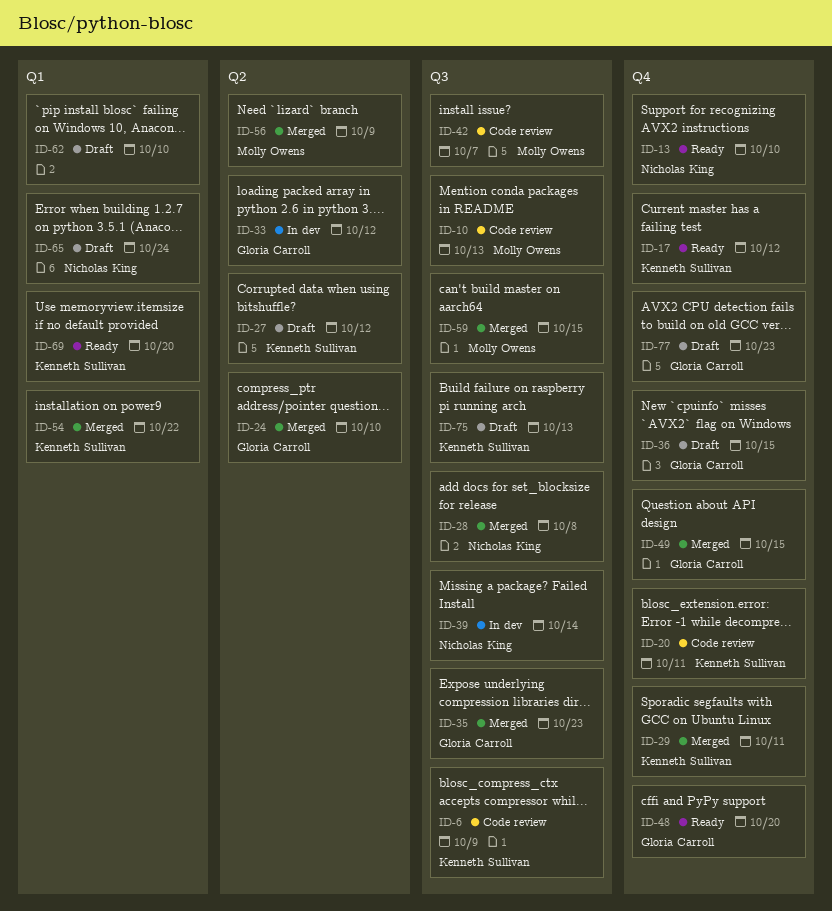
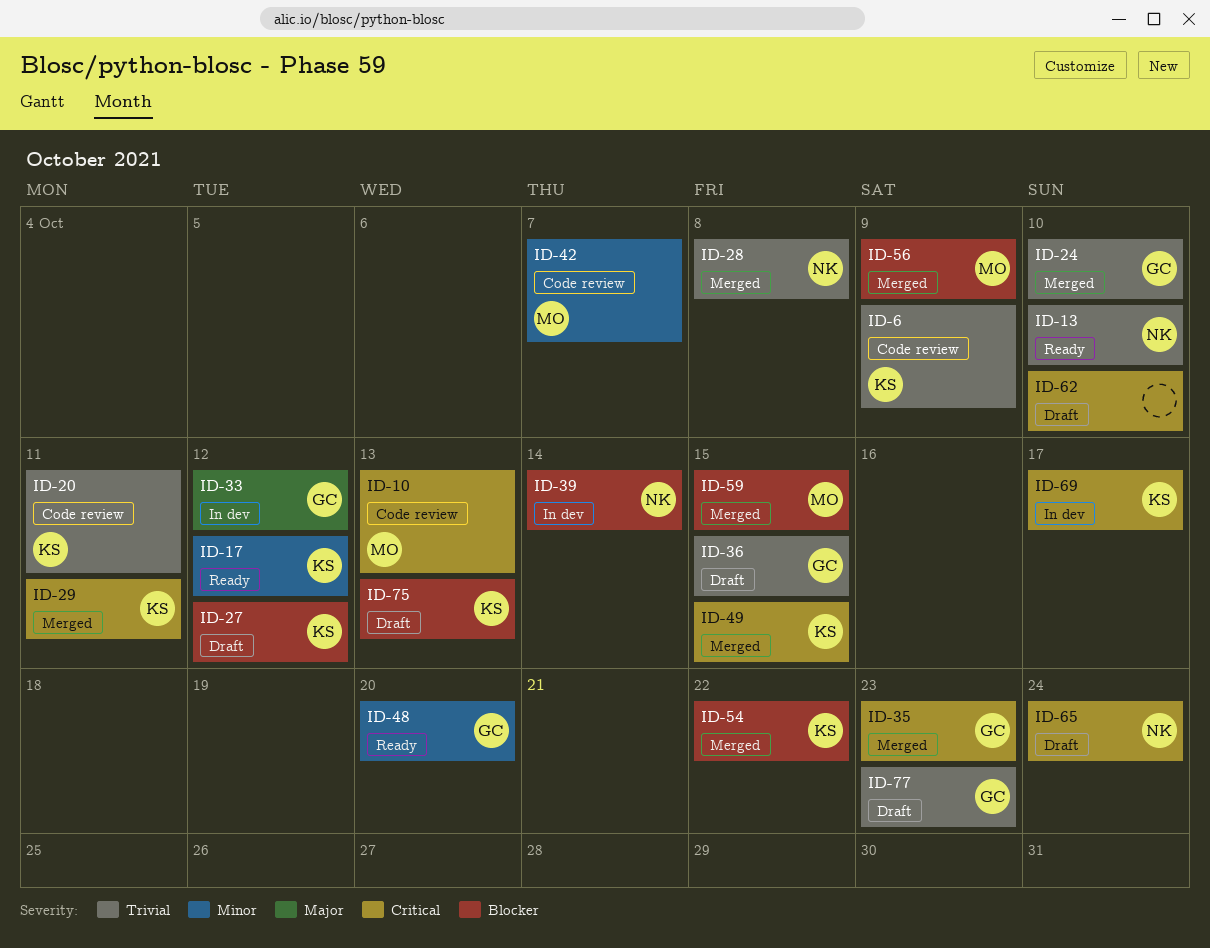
ID-49, owner: Gloria Carroll -> Kenneth Sullivan
ID-69, status: Ready -> In dev
ID-69, due: Oct 20 -> Oct 17

